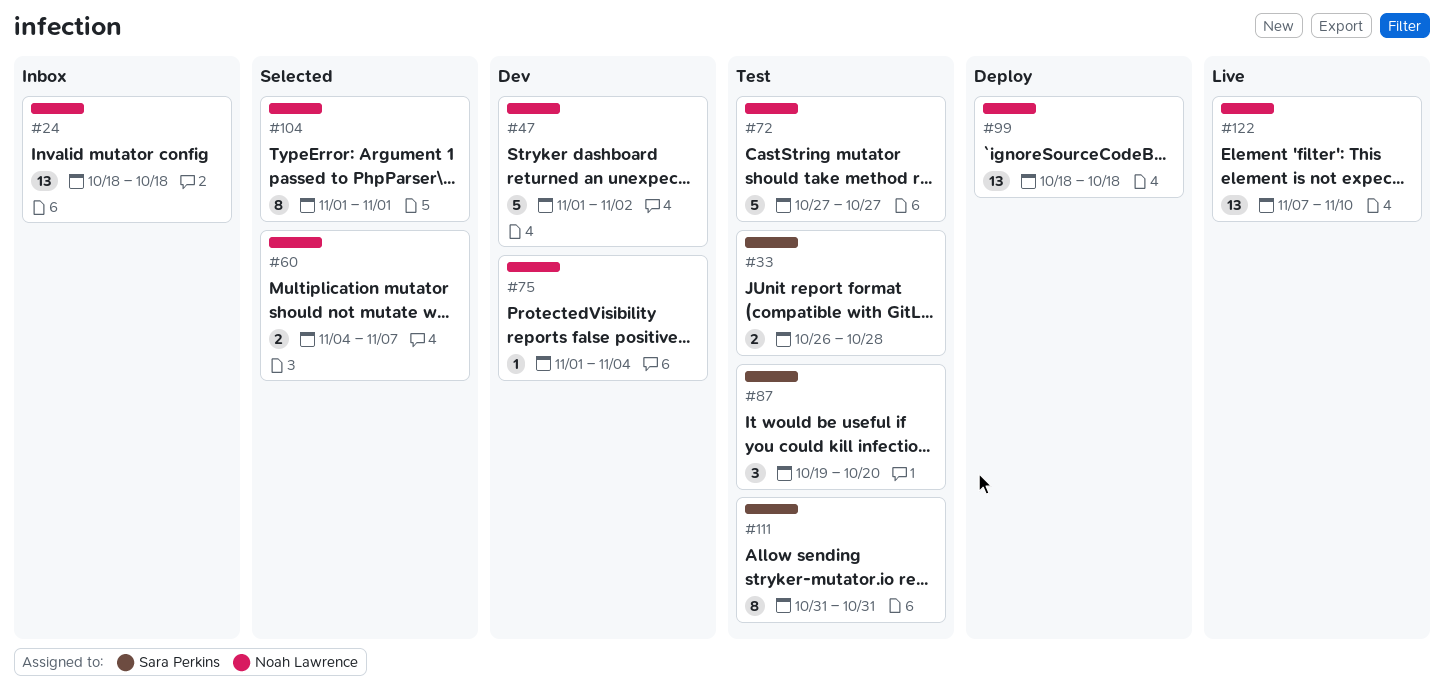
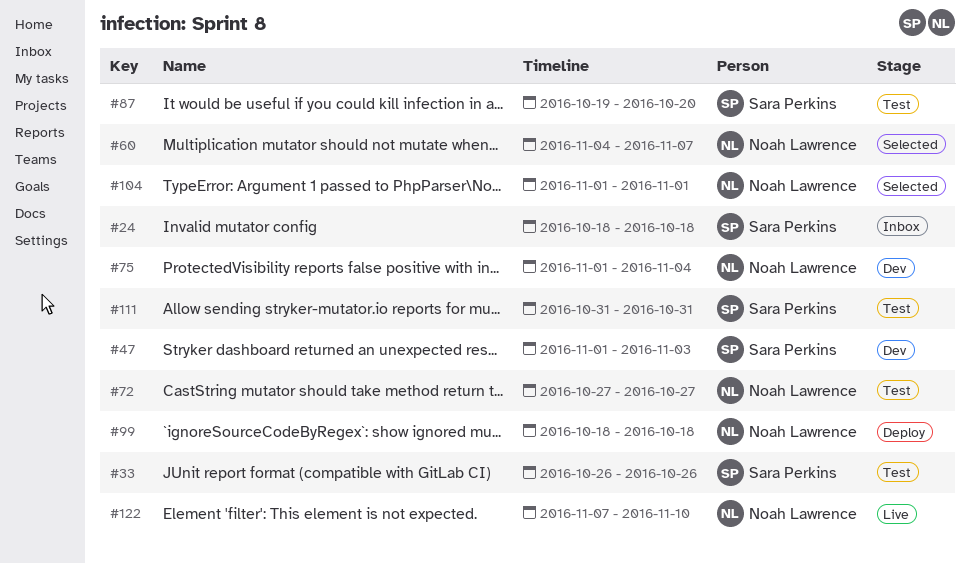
#24, owner: Noah Lawrence -> Sara Perkins
#33, due: Oct 28 -> Oct 26
#47, owner: Noah Lawrence -> Sara Perkins
#47, due: Nov 2 -> Nov 3

